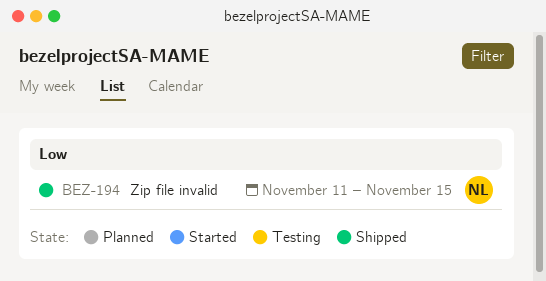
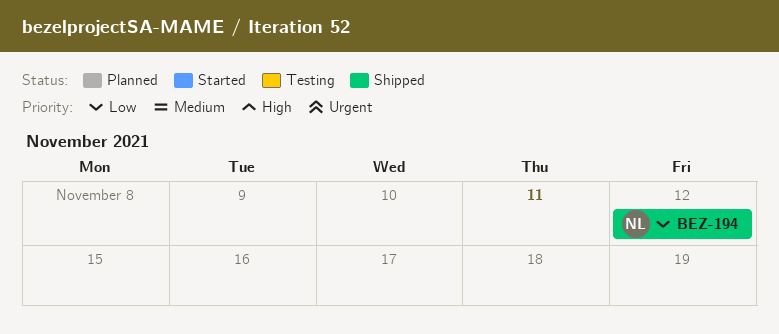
BEZ-194, start: Nov 11 -> Nov 12
BEZ-194, due: Nov 15 -> Nov 12

